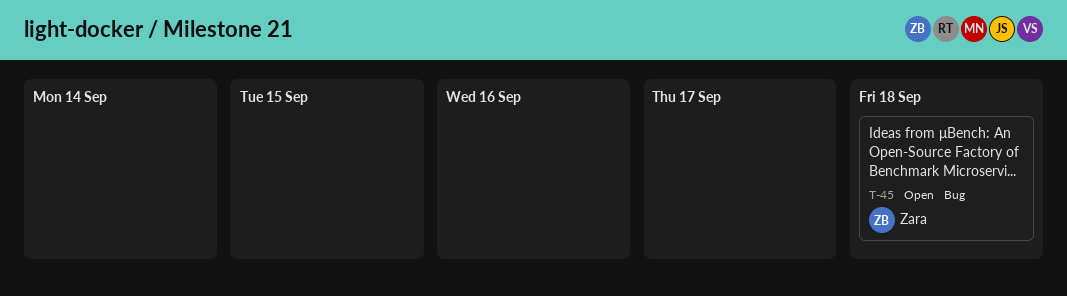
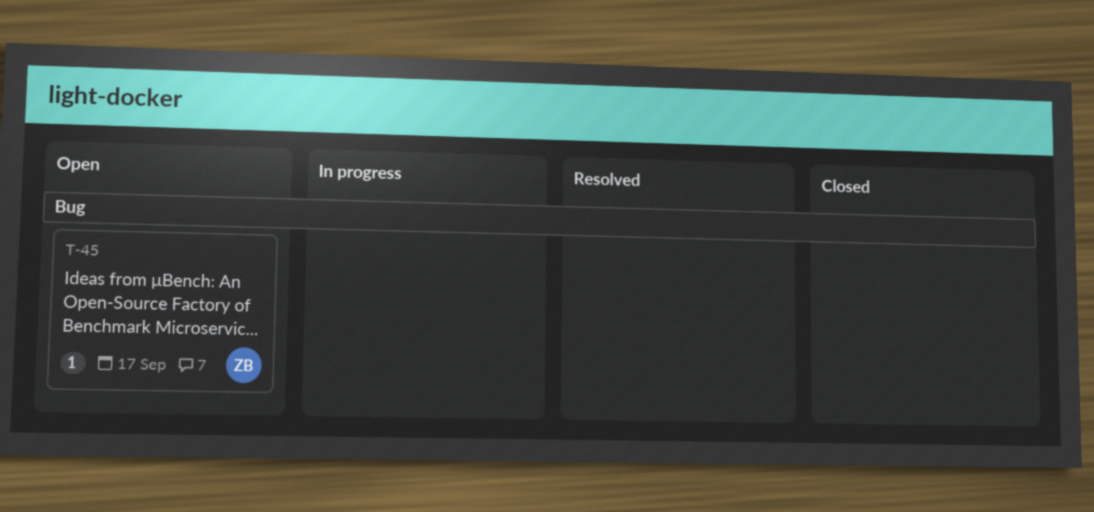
T-45, due: Sep 18 -> Sep 17

